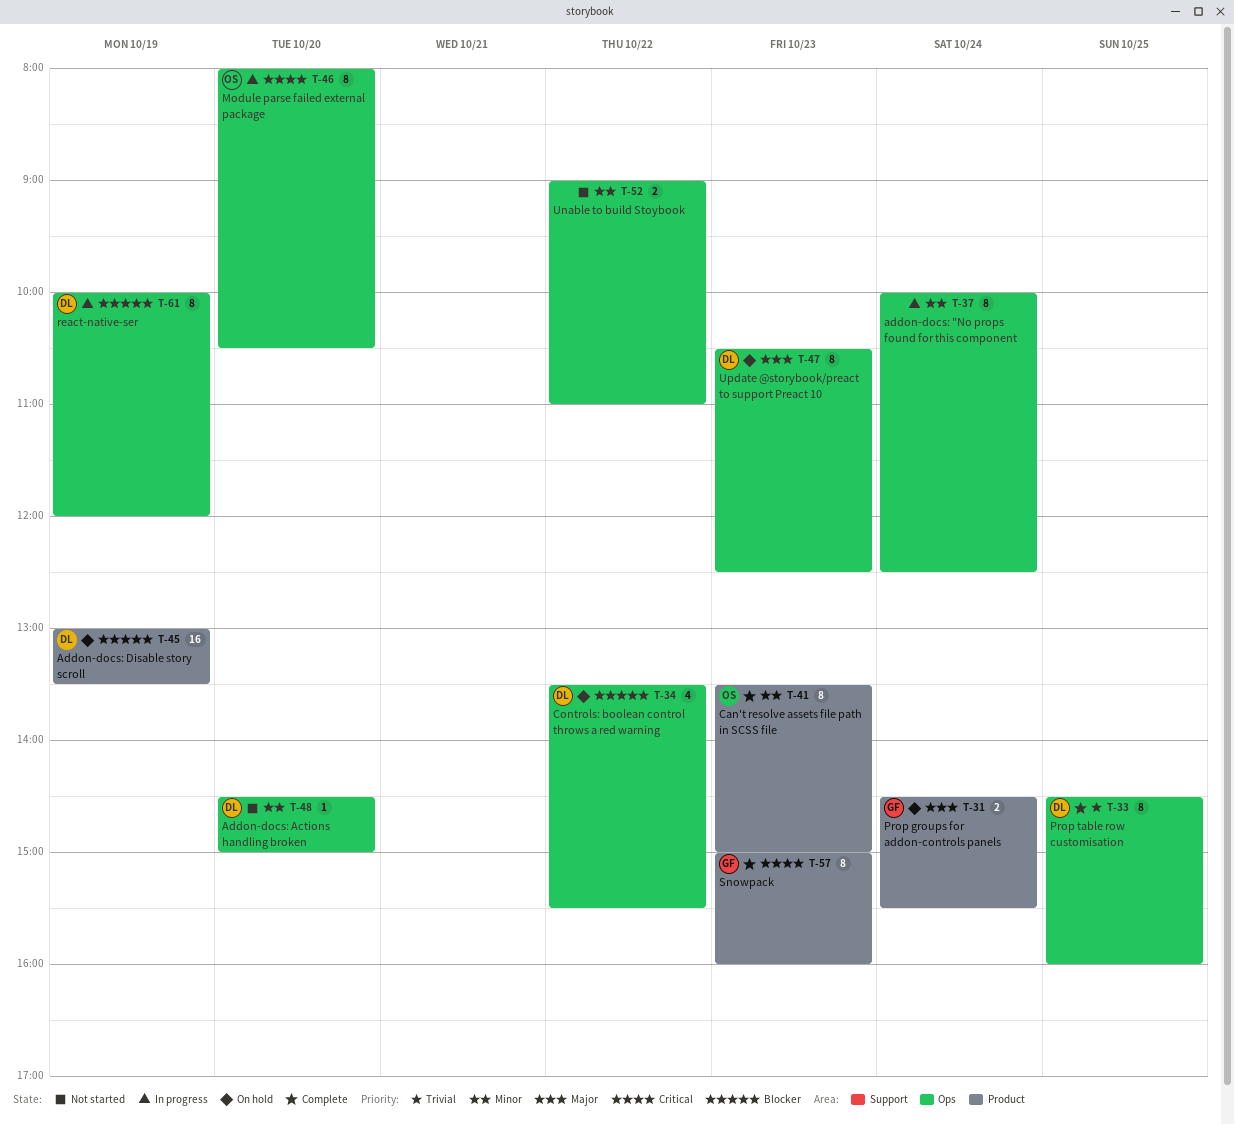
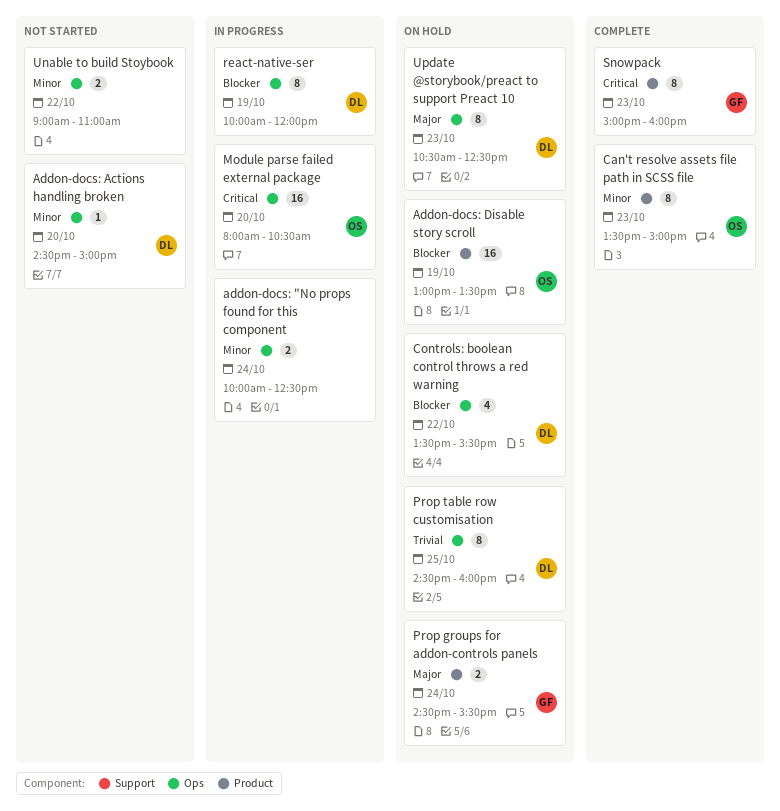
addon-docs: "No props found for this component, estimate: 8 -> 2
Addon-docs: Disable story scroll, owner: DL -> OS
Module parse failed external package, estimate: 8 -> 16
Prop table row customisation, status: Complete -> On hold

